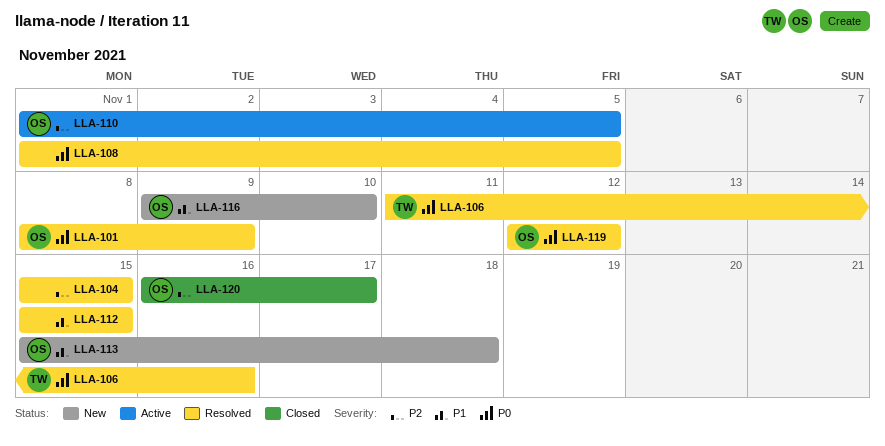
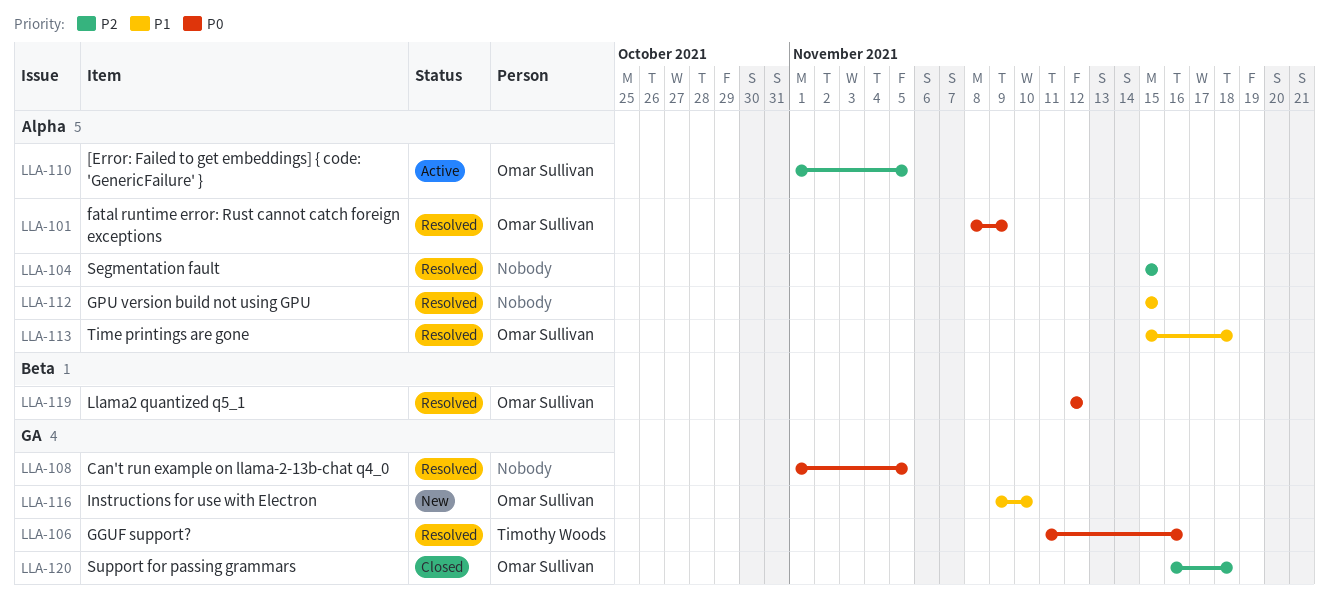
LLA-113, status: New -> Resolved
LLA-120, due: Nov 17 -> Nov 18

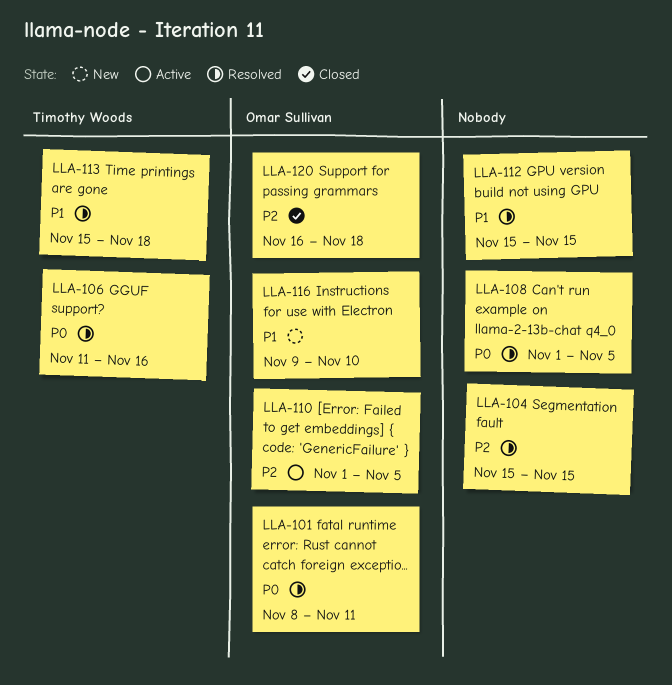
LLA-101, due: Nov 9 -> Nov 11
LLA-113, owner: Omar Sullivan -> Timothy Woods
LLA-119: present -> none

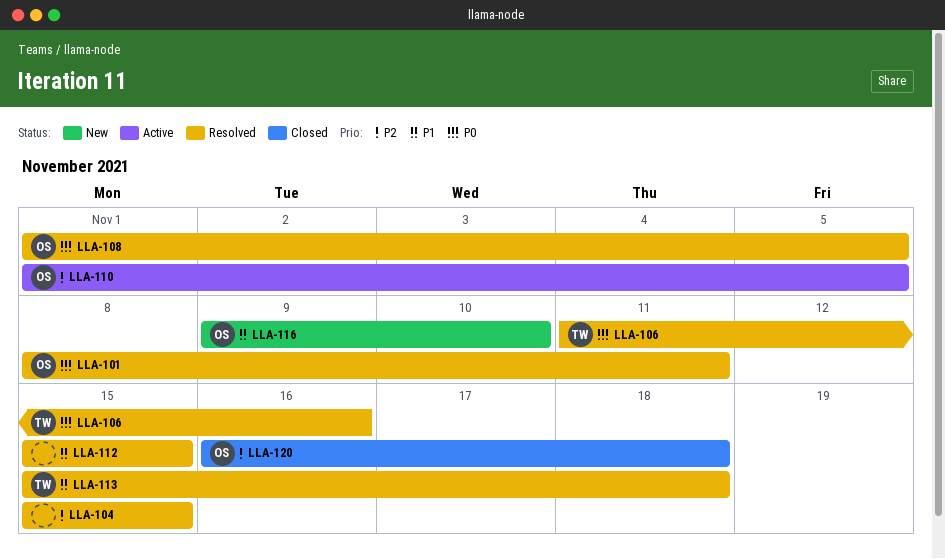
LLA-108, owner: none -> Omar Sullivan

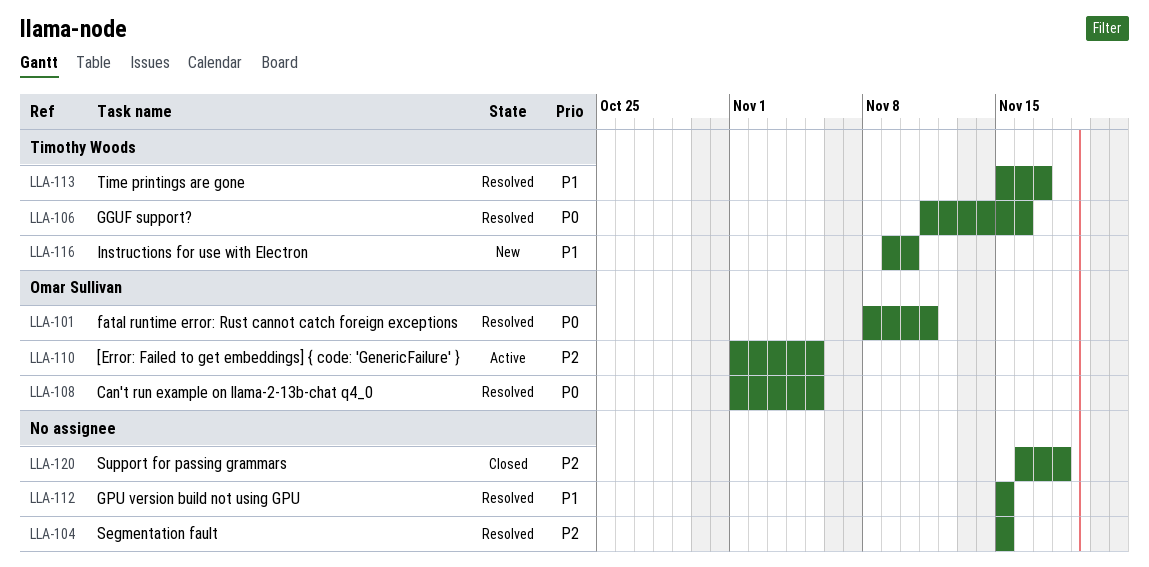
LLA-113, due: Nov 18 -> Nov 17
LLA-116, owner: Omar Sullivan -> Timothy Woods
LLA-120, owner: Omar Sullivan -> none

